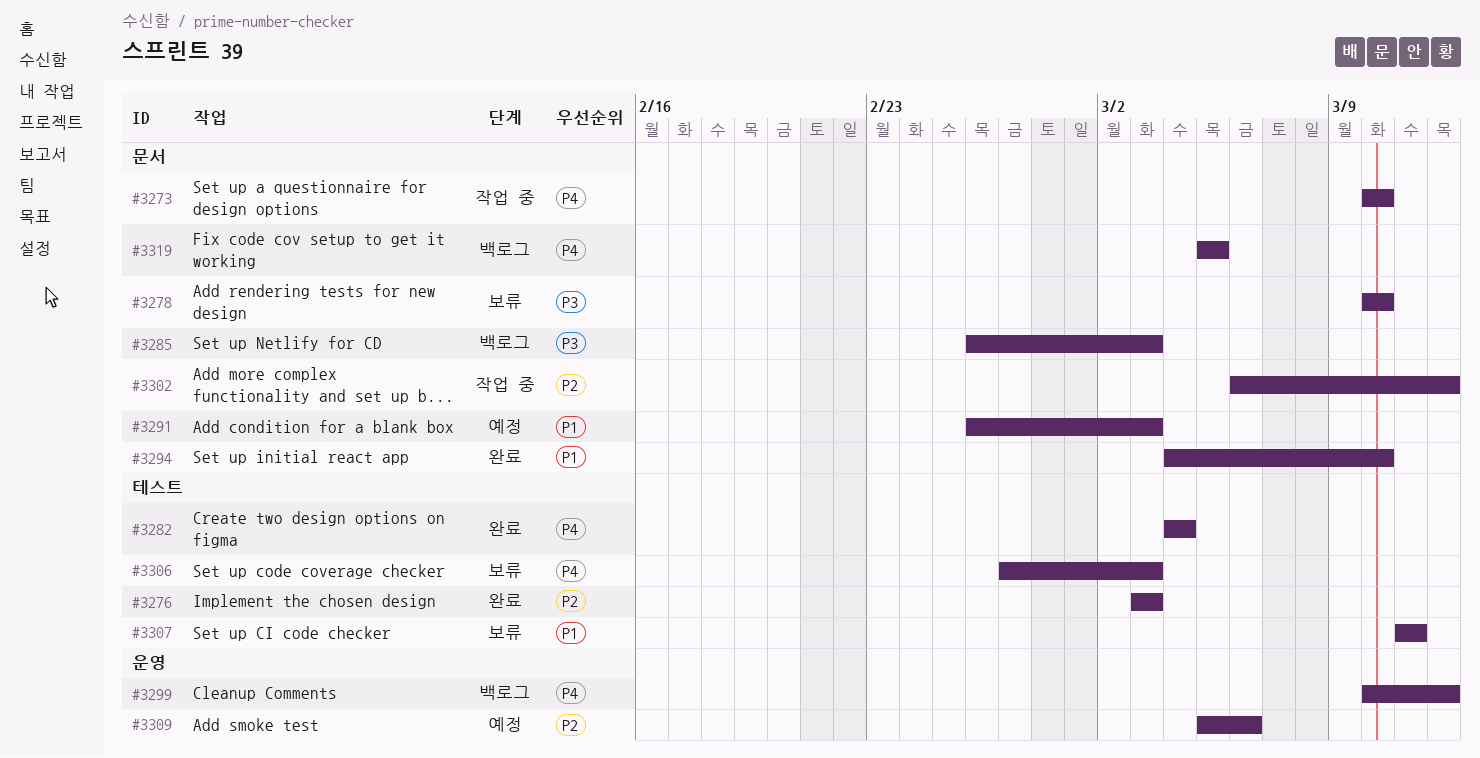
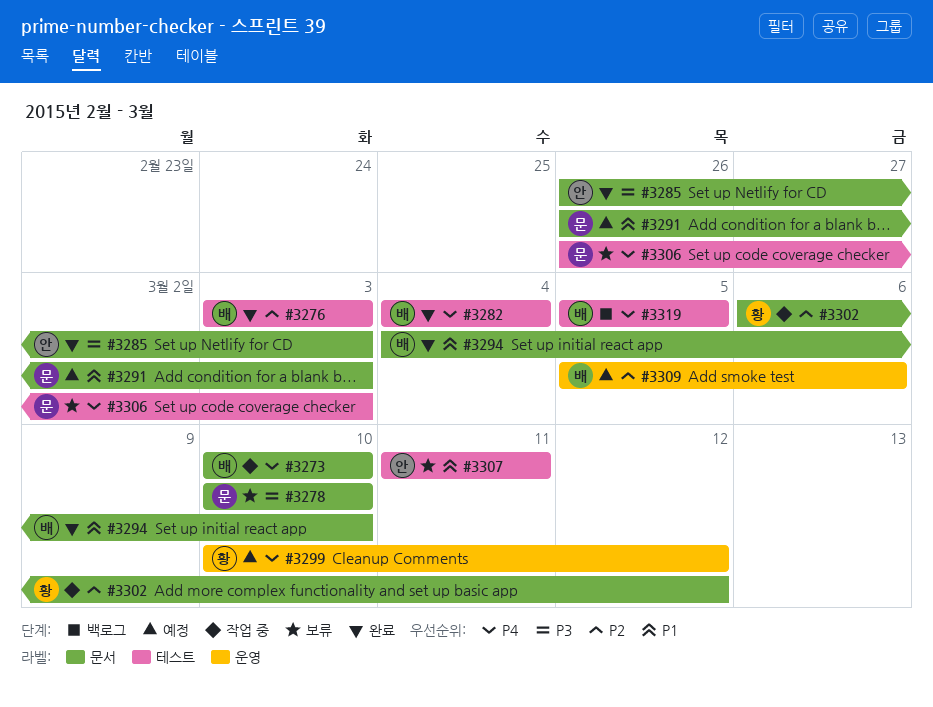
#3285, status: 백로그 -> 완료
#3299, status: 백로그 -> 예정
#3306, start: Feb 27 -> Feb 26
#3319, label: 문서 -> 테스트

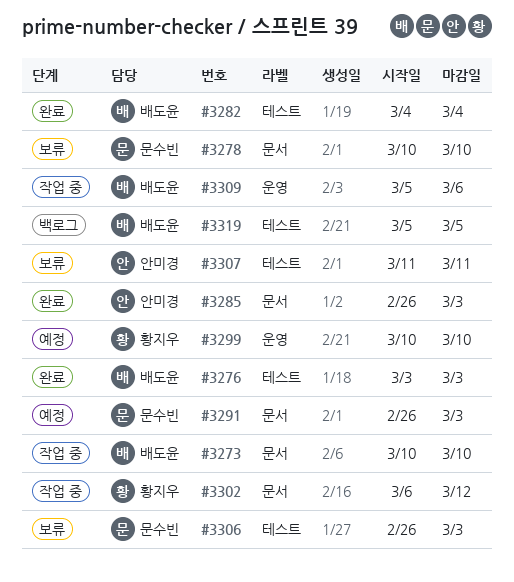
#3294: present -> none
#3299, due: Mar 12 -> Mar 10
#3309, status: 예정 -> 작업 중

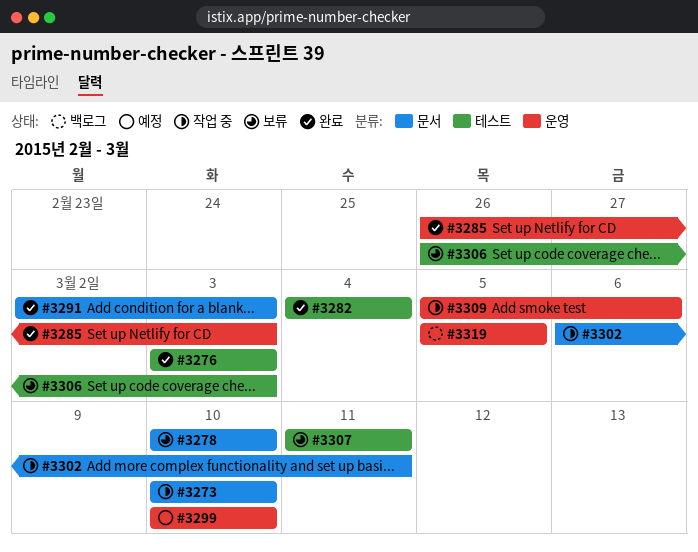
#3285, label: 문서 -> 운영
#3291, status: 예정 -> 완료
#3291, start: Feb 26 -> Mar 2
#3302, due: Mar 12 -> Mar 11
#3319, label: 테스트 -> 운영

